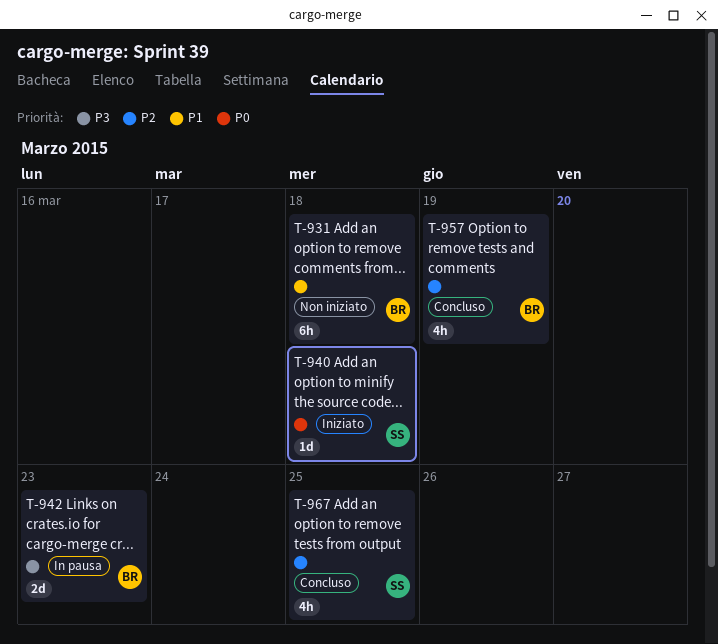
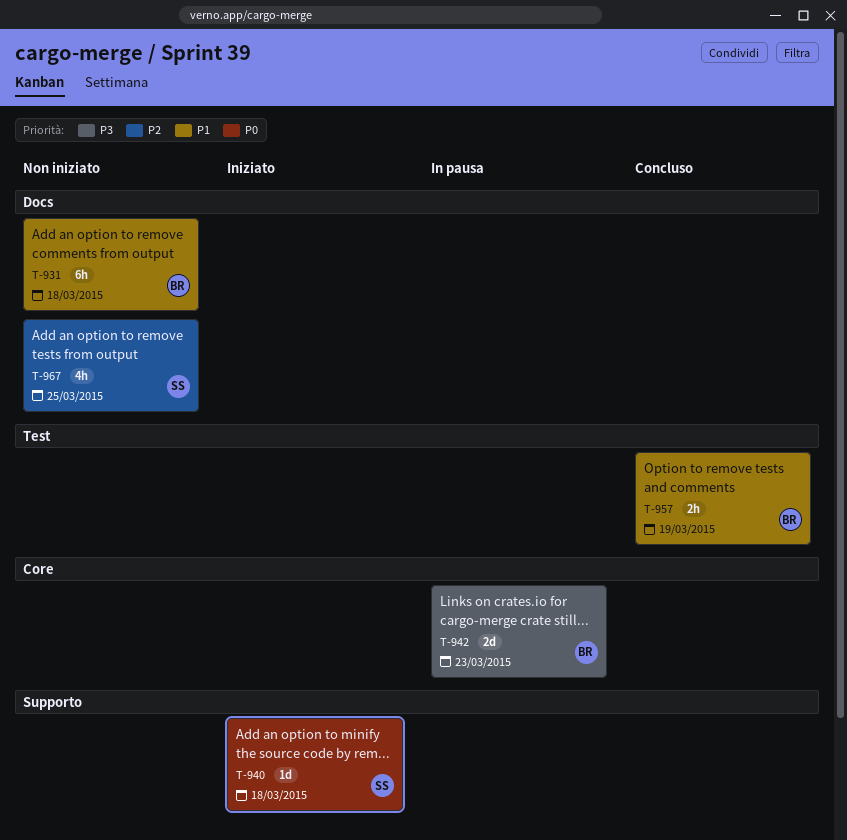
T-957, priority: P2 -> P1
T-957, estimate: 4h -> 2h
T-967, status: Concluso -> Non iniziato

